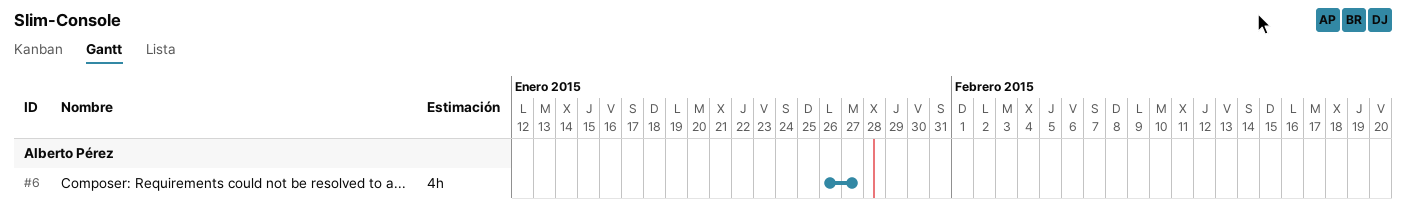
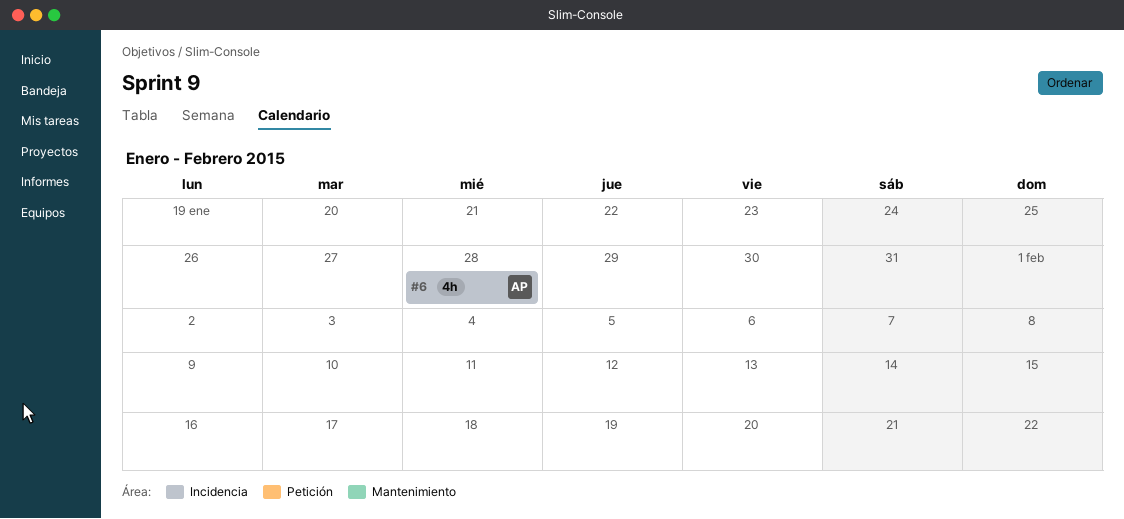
#6, due: Jan 27 -> Jan 28

